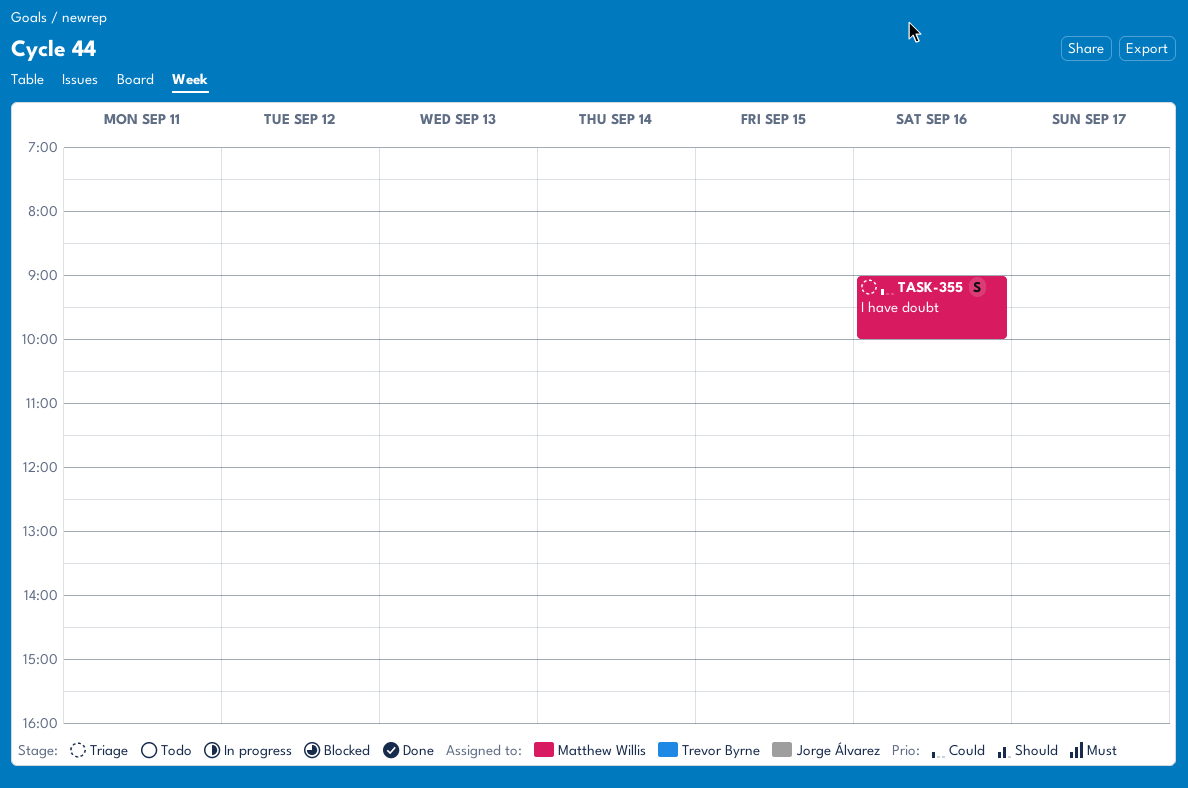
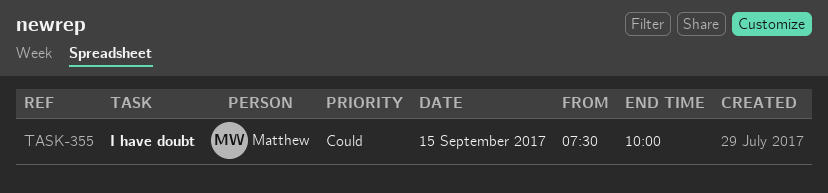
TASK-355, day: Sep 16 -> Sep 15
TASK-355, begins: 09:00 -> 07:30

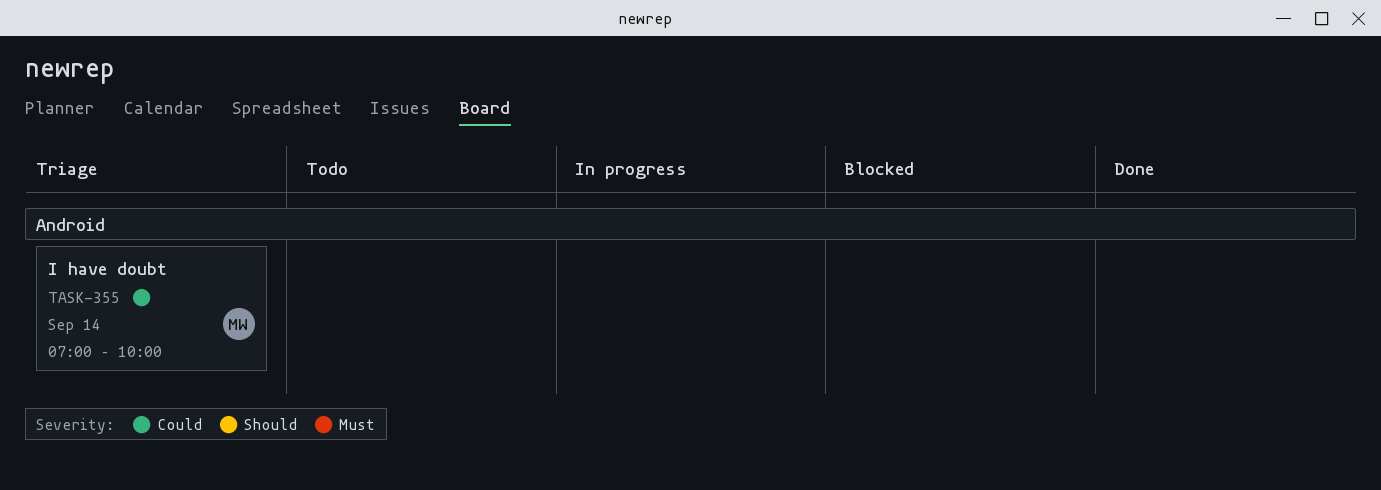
TASK-355, day: Sep 15 -> Sep 14
TASK-355, begins: 07:30 -> 07:00

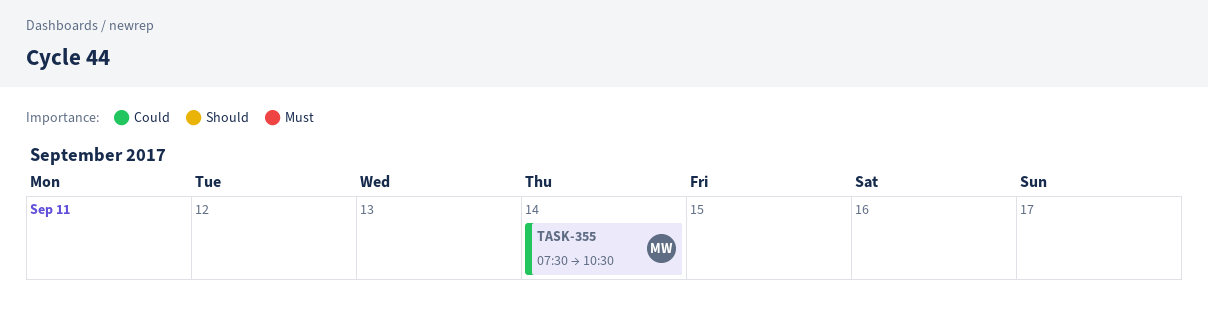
TASK-355, begins: 07:00 -> 07:30
TASK-355, ends: 10:00 -> 10:30

